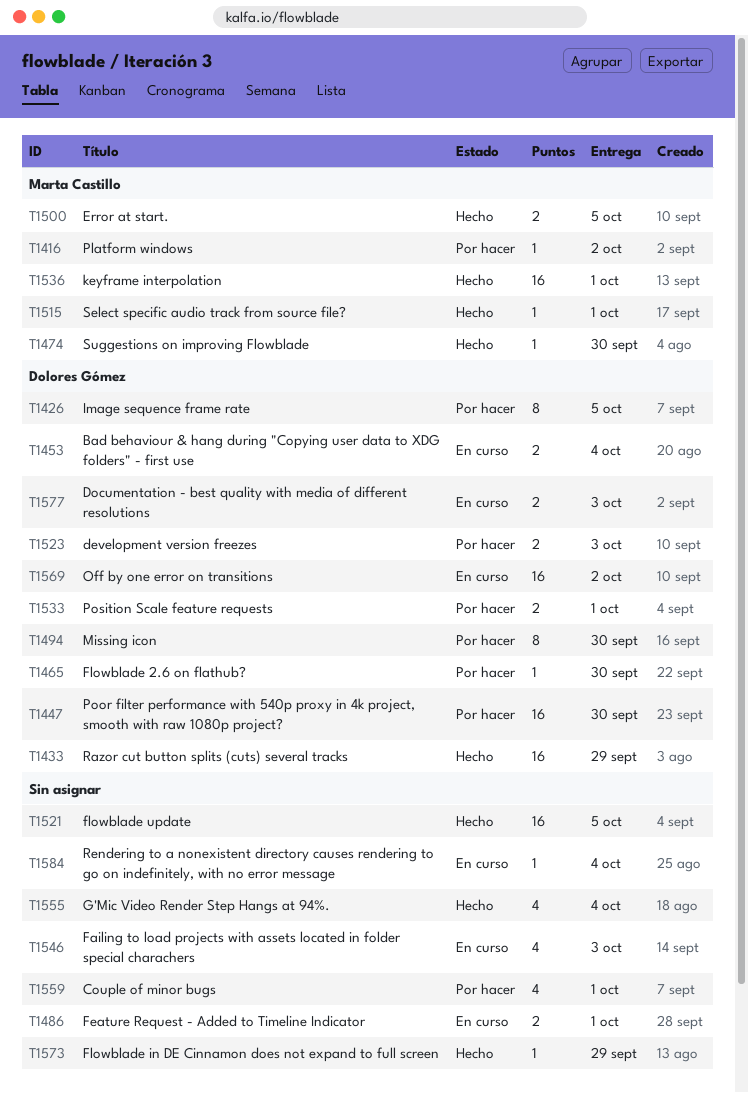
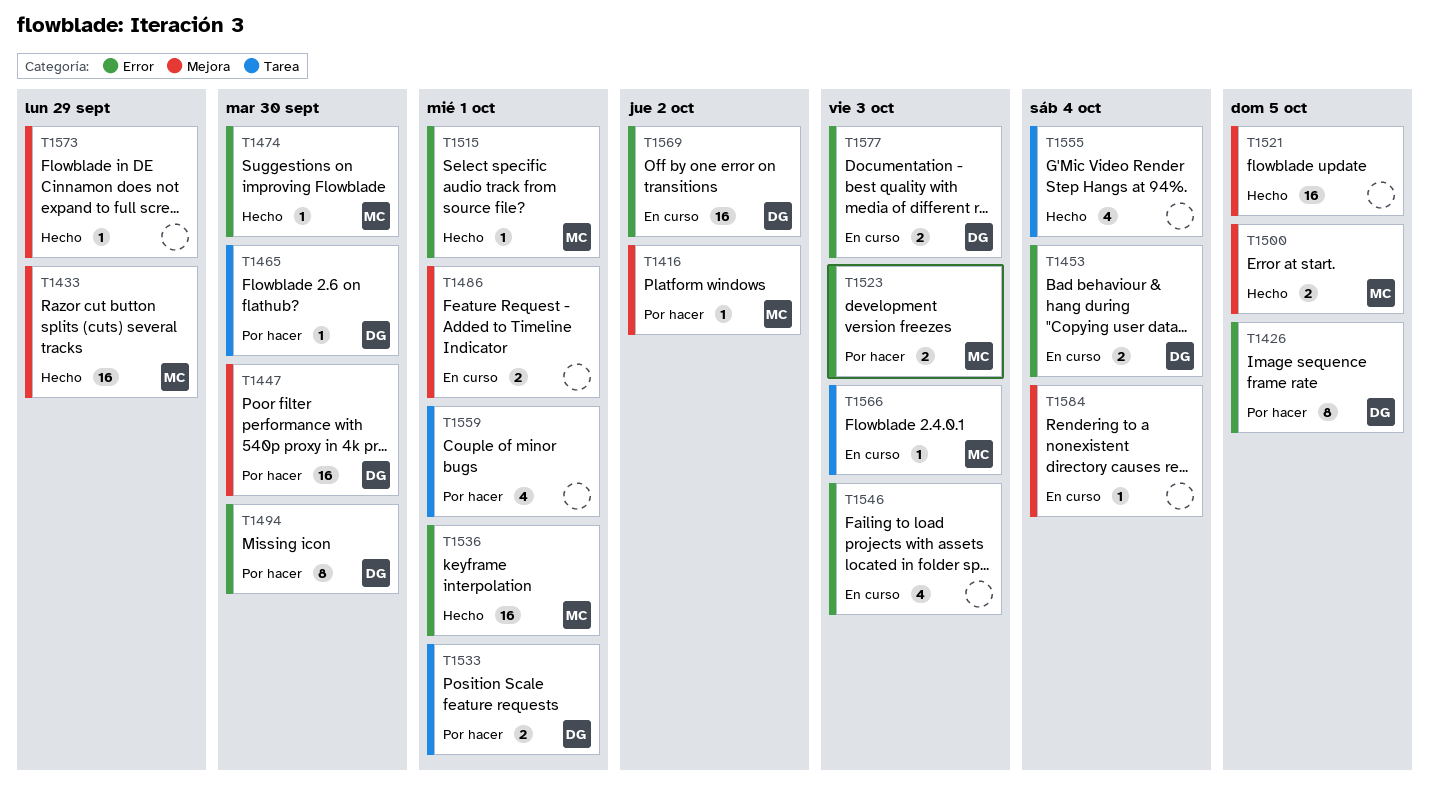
T1433, owner: Dolores Gómez -> Marta Castillo
T1523, owner: Dolores Gómez -> Marta Castillo
T1566: none -> present

